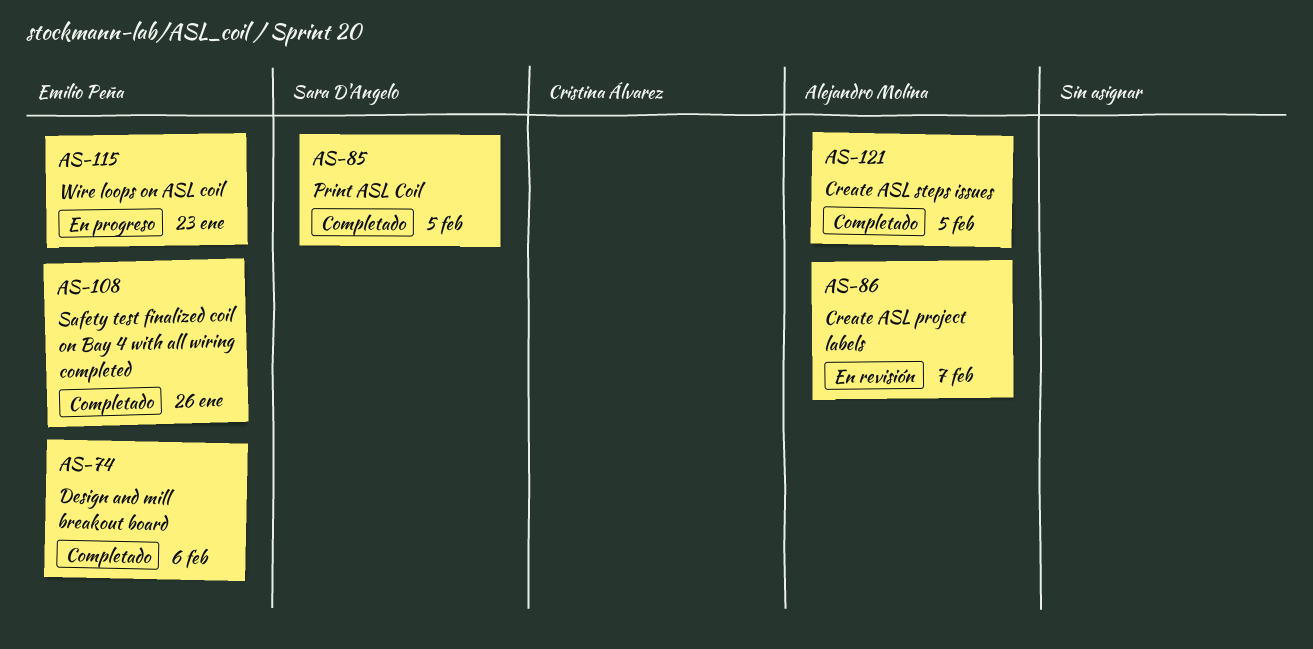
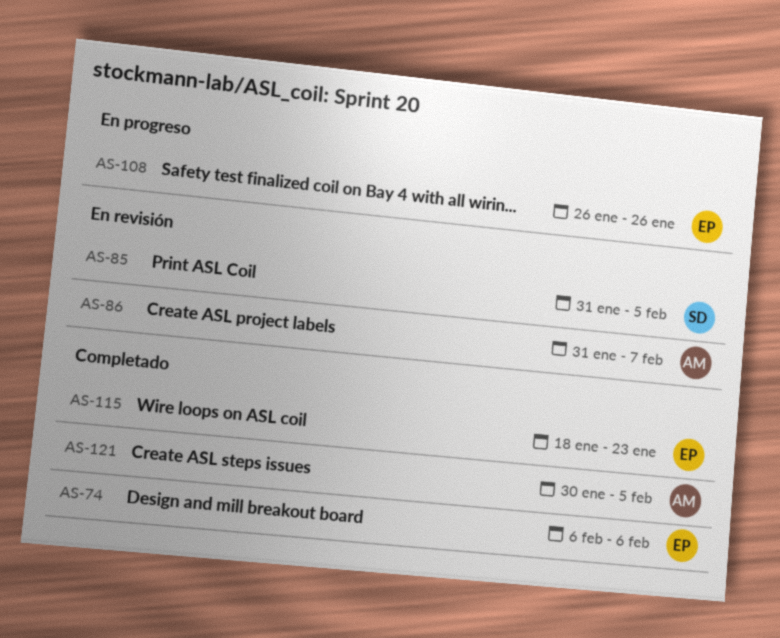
AS-85, status: Completado -> En revisión
AS-108, status: Completado -> En progreso
AS-115, status: En progreso -> Completado

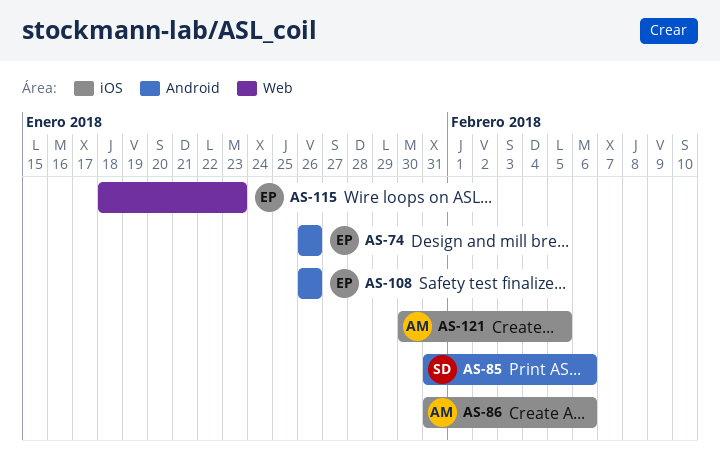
AS-74, start: Feb 6 -> Jan 26
AS-74, due: Feb 6 -> Jan 26
AS-85, due: Feb 5 -> Feb 6
AS-86, due: Feb 7 -> Feb 6

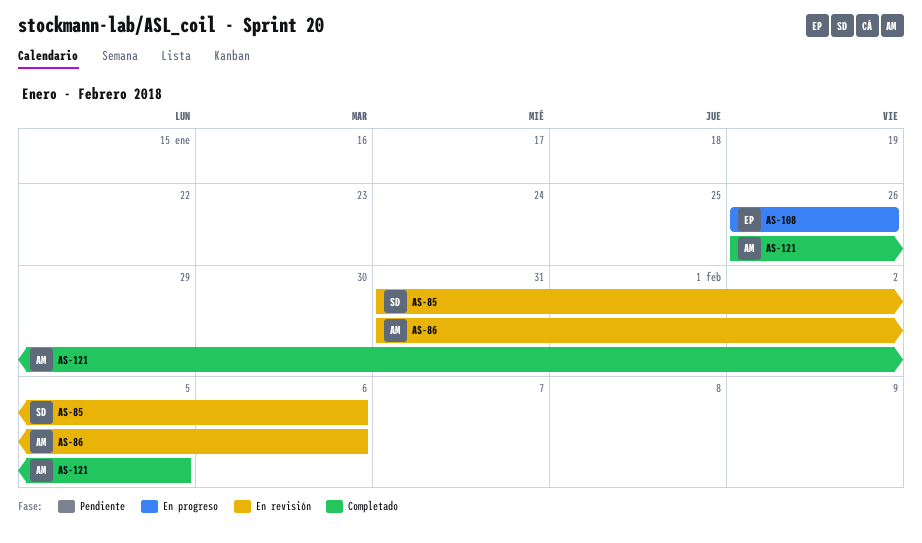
AS-74: present -> none
AS-115: present -> none
AS-121, start: Jan 30 -> Jan 26

